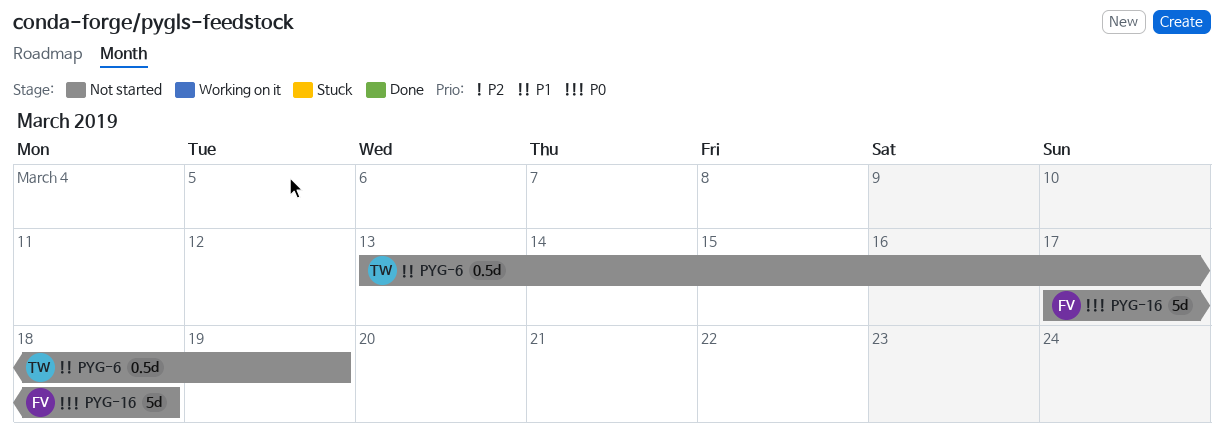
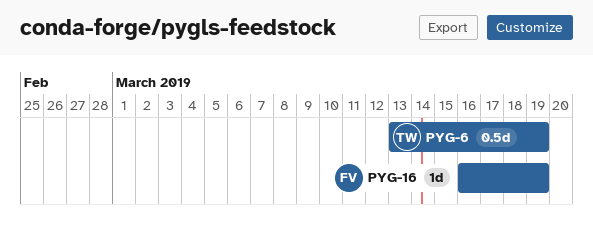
PYG-16, estimate: 5d -> 1d
PYG-16, start: Mar 17 -> Mar 16
PYG-16, due: Mar 18 -> Mar 19

